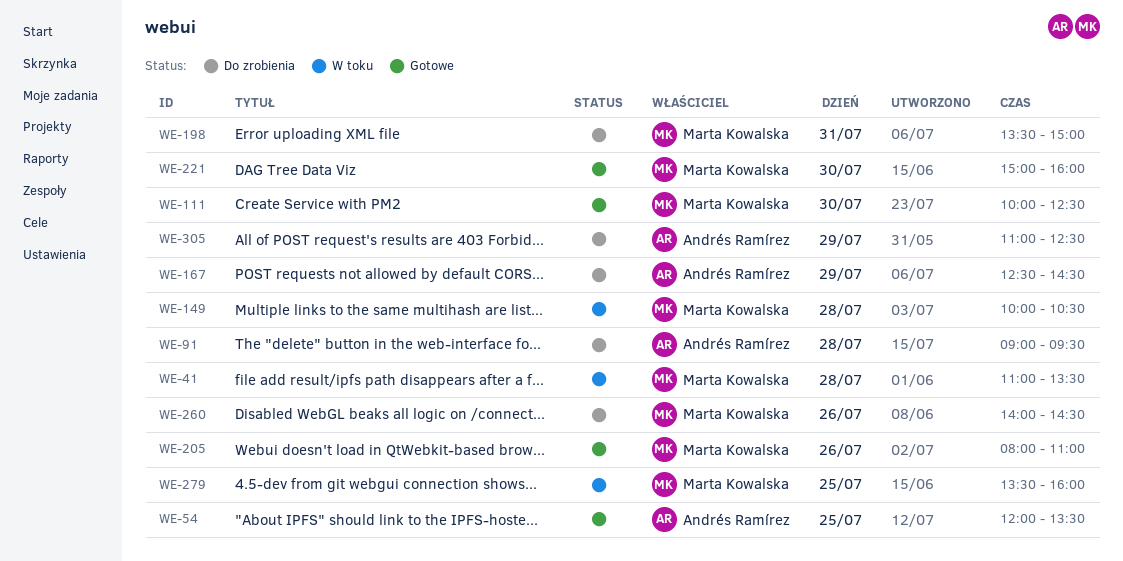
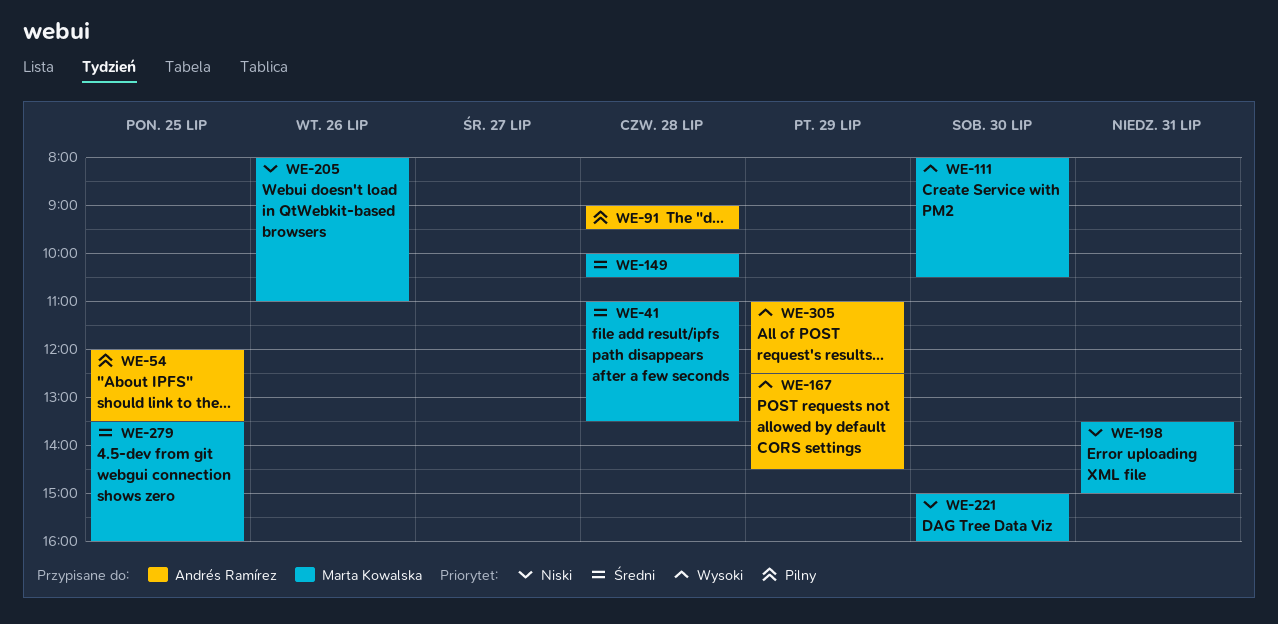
WE-111, begins: 10:00 -> 08:00
WE-111, ends: 12:30 -> 10:30
WE-260: present -> none

